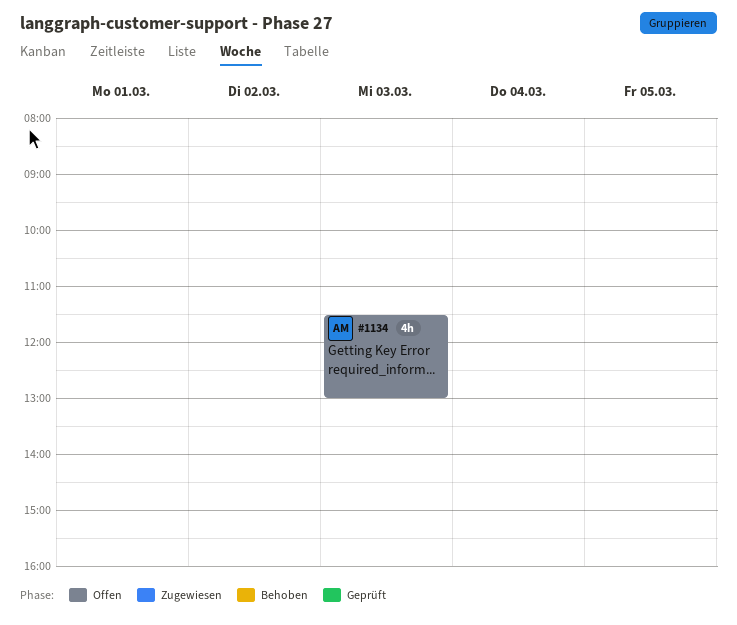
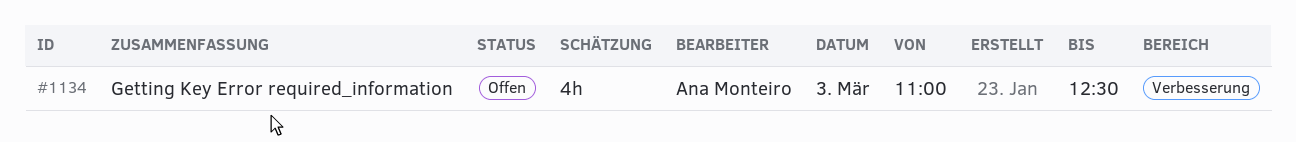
#1134, begins: 11:30 -> 11:00
#1134, ends: 13:00 -> 12:30

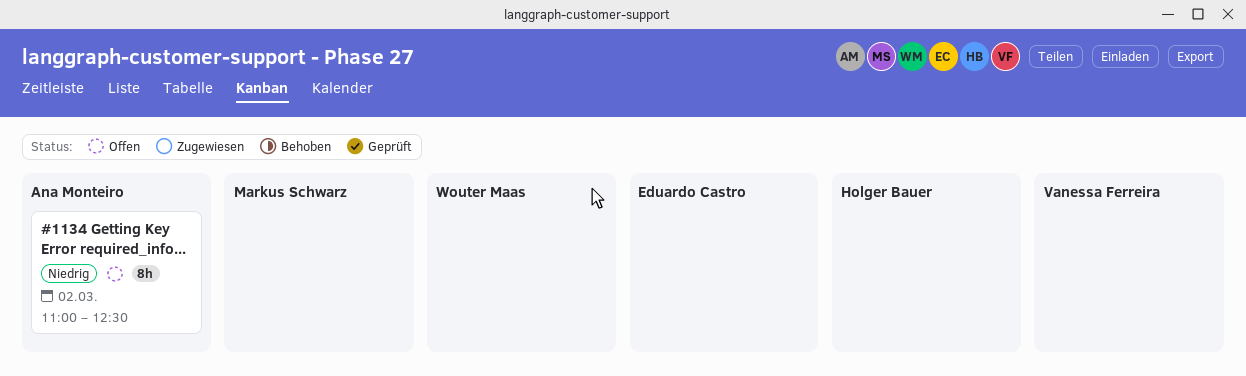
#1134, estimate: 4h -> 8h
#1134, day: Mar 3 -> Mar 2

